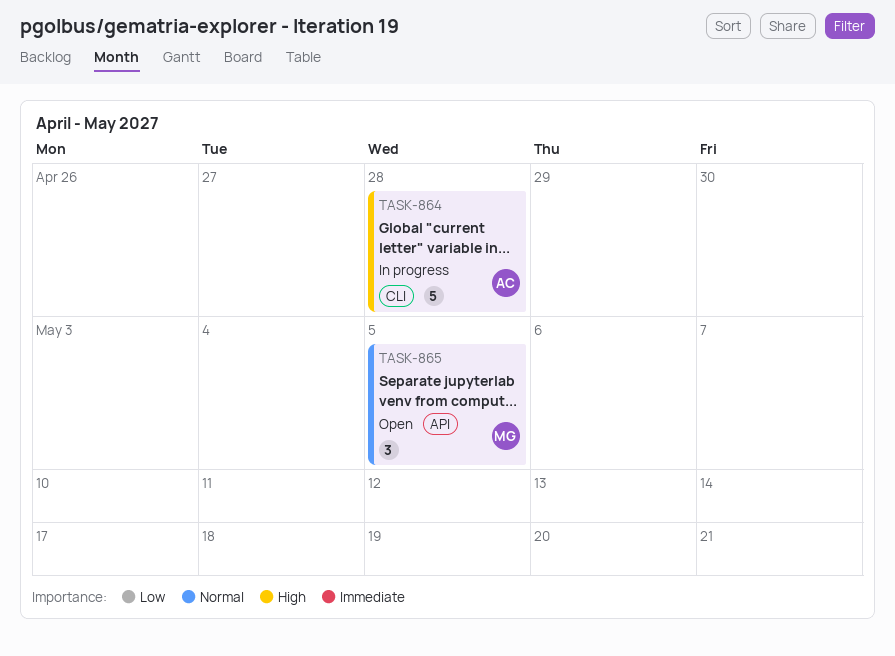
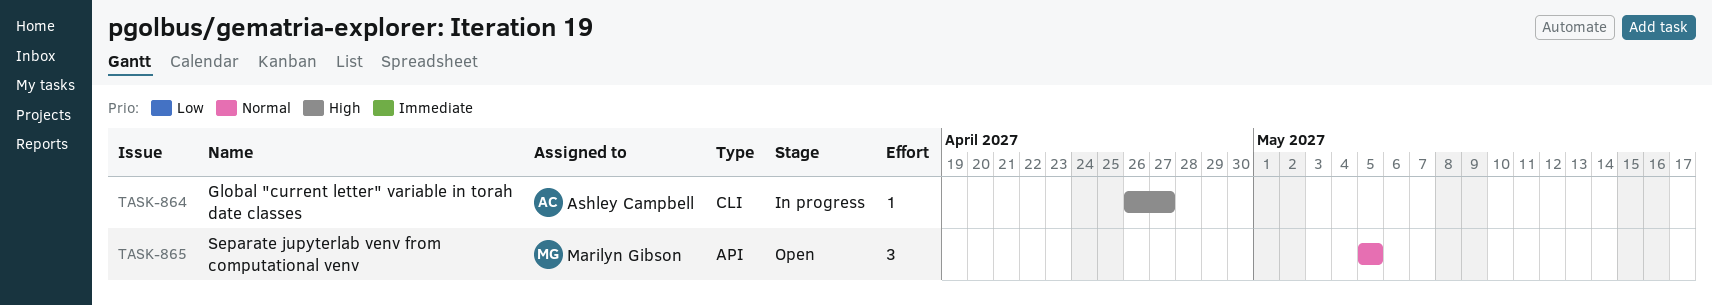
TASK-864, estimate: 5 -> 1
TASK-864, due: Apr 28 -> Apr 27

